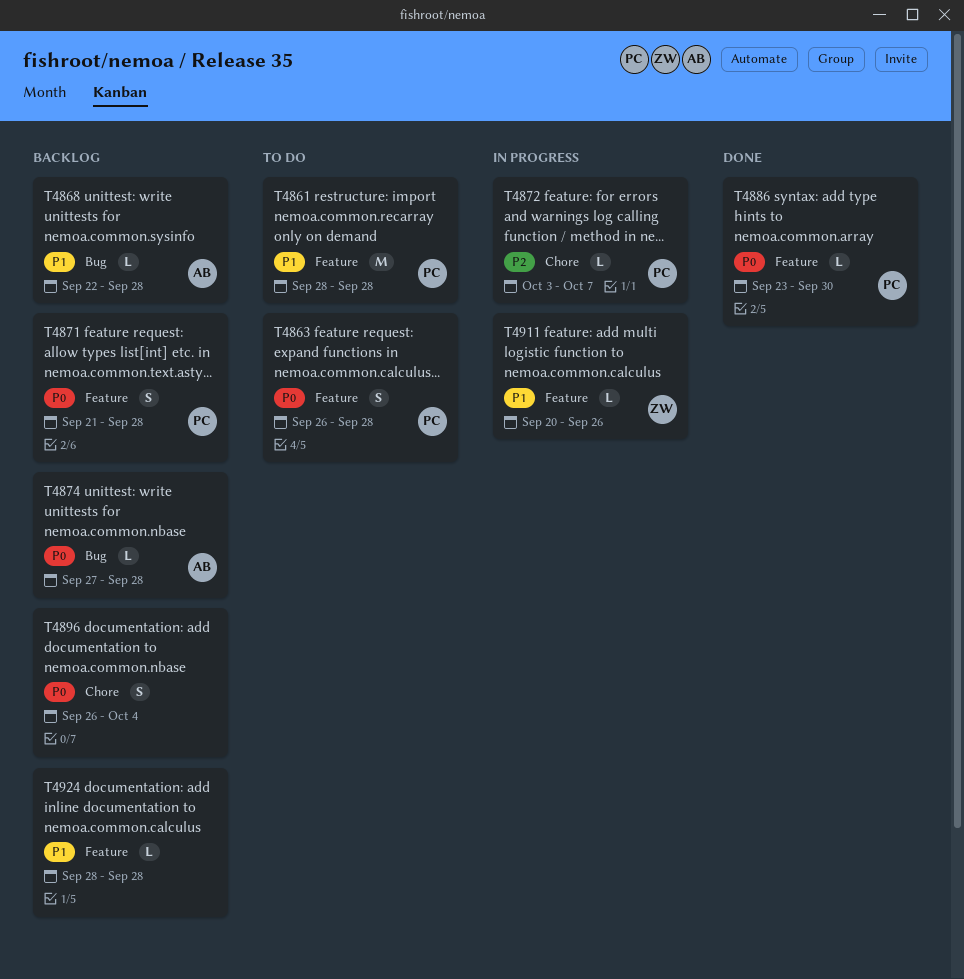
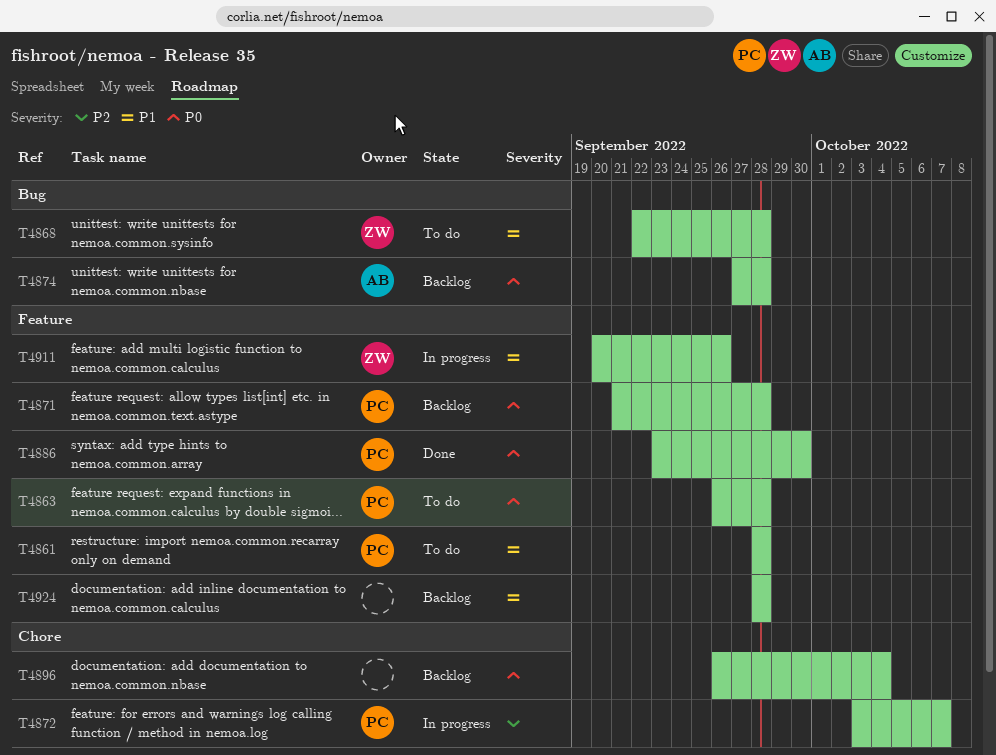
T4868, status: Backlog -> To do
T4868, owner: AB -> ZW

